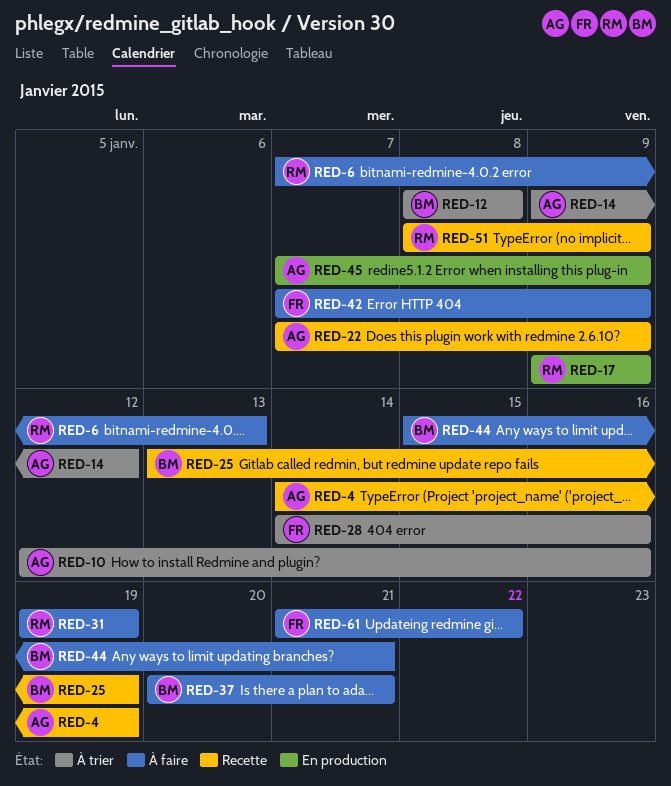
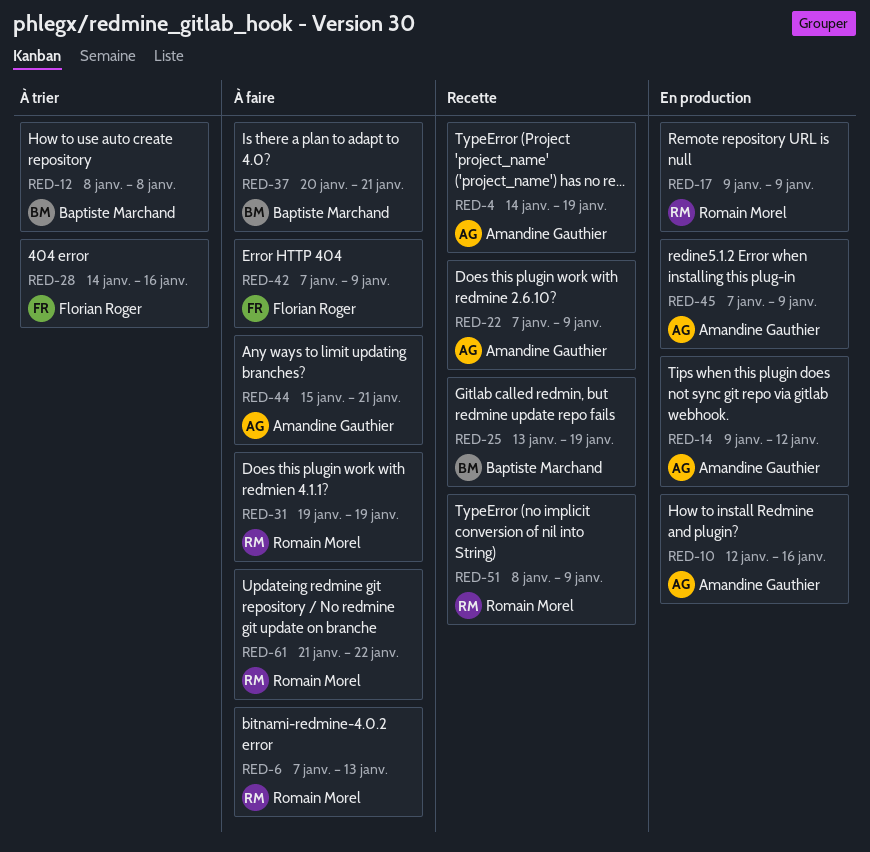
RED-10, status: À trier -> En production
RED-14, status: À trier -> En production
RED-44, owner: Baptiste Marchand -> Amandine Gauthier
RED-61, owner: Florian Roger -> Romain Morel

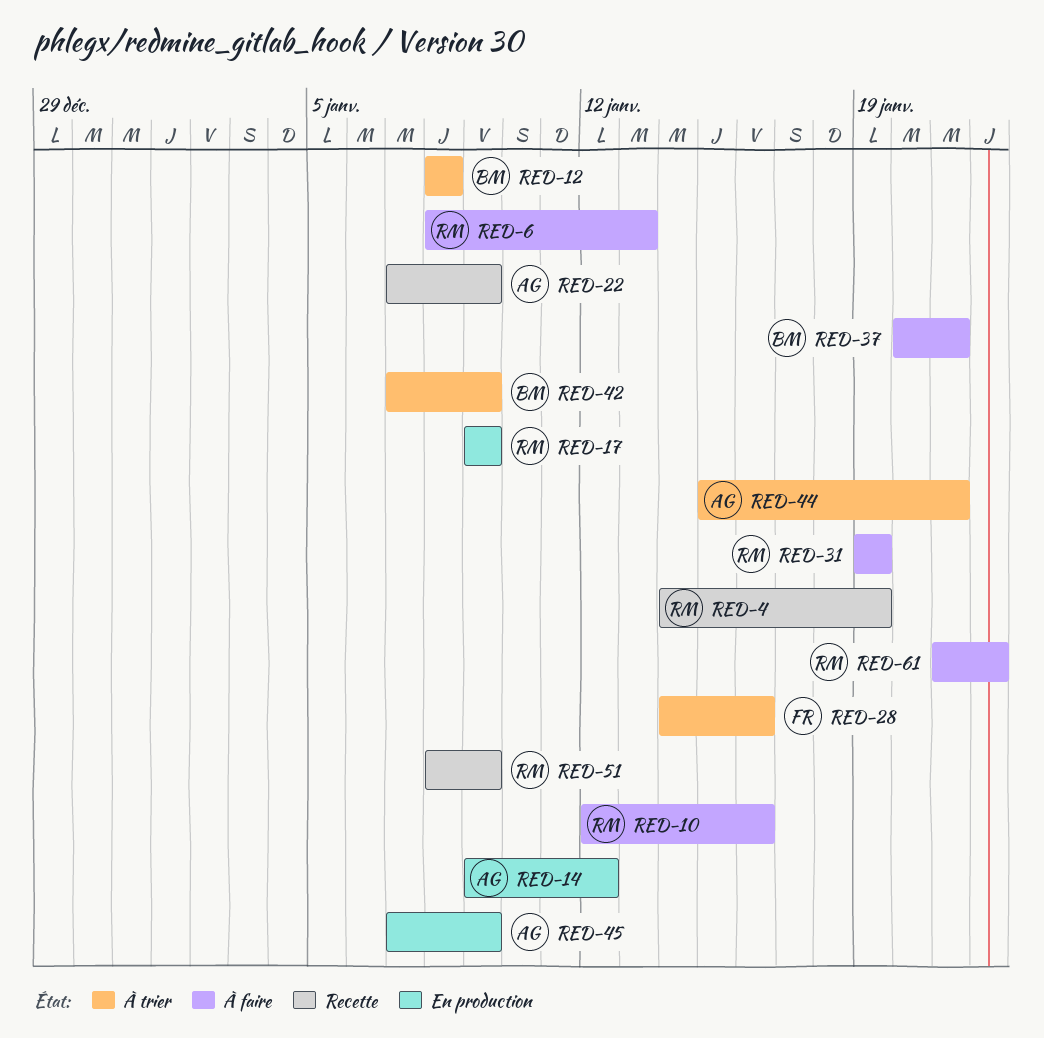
RED-4, owner: Amandine Gauthier -> Romain Morel
RED-6, start: Jan 7 -> Jan 8
RED-10, status: En production -> À faire
RED-10, owner: Amandine Gauthier -> Romain Morel
RED-25: present -> none
RED-42, status: À faire -> À trier
RED-42, owner: Florian Roger -> Baptiste Marchand
RED-44, status: À faire -> À trier

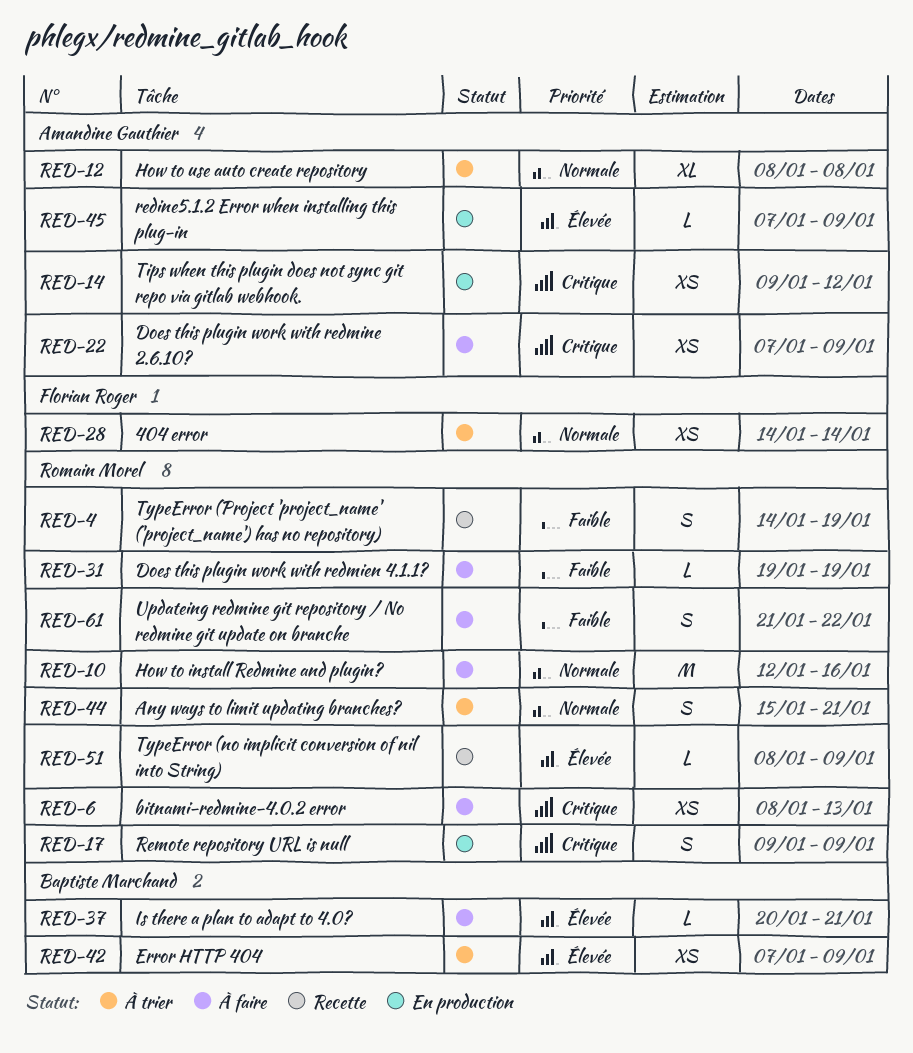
RED-12, owner: Baptiste Marchand -> Amandine Gauthier
RED-22, status: Recette -> À faire
RED-28, due: Jan 16 -> Jan 14
RED-44, owner: Amandine Gauthier -> Romain Morel

